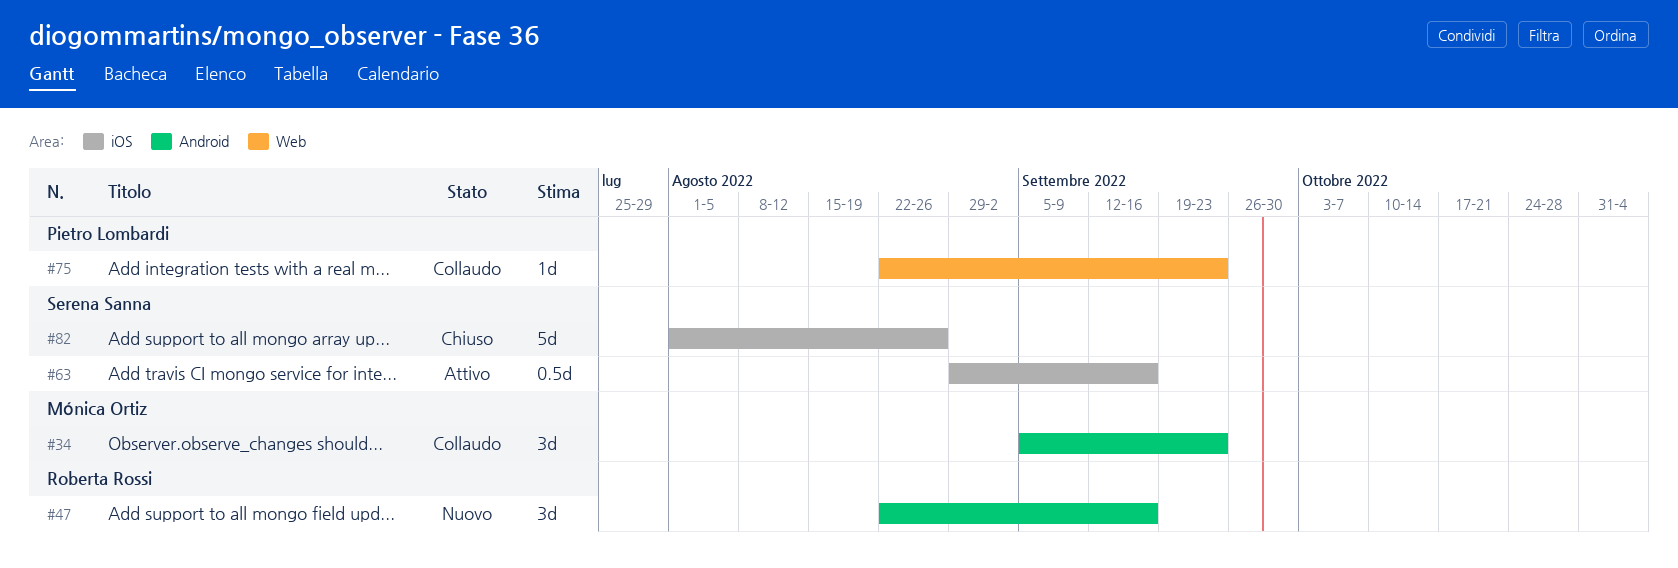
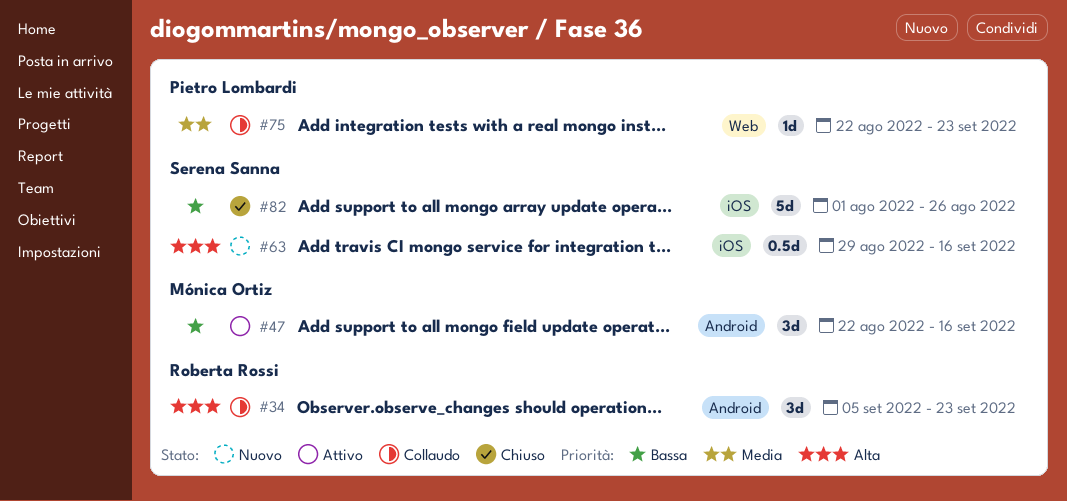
#34, owner: Mónica Ortiz -> Roberta Rossi
#47, status: Nuovo -> Attivo
#47, owner: Roberta Rossi -> Mónica Ortiz
#63, status: Attivo -> Nuovo

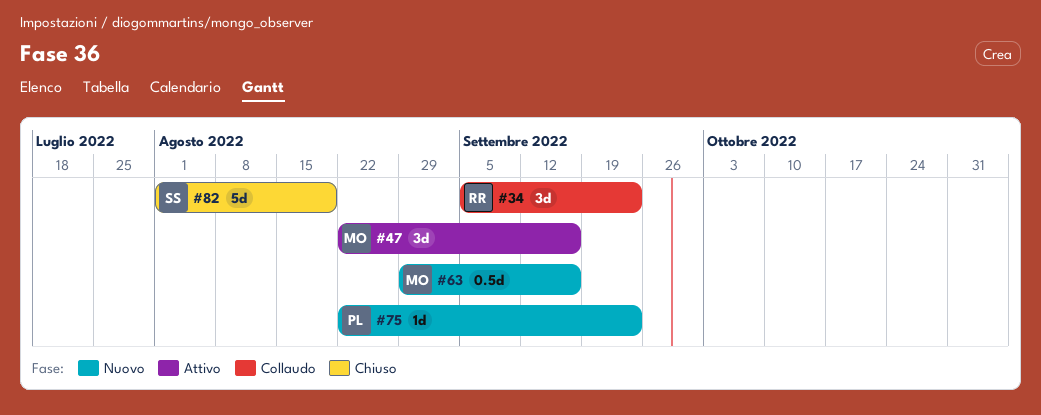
#63, owner: Serena Sanna -> Mónica Ortiz
#75, status: Collaudo -> Nuovo
#82, due: Aug 26 -> Aug 19

